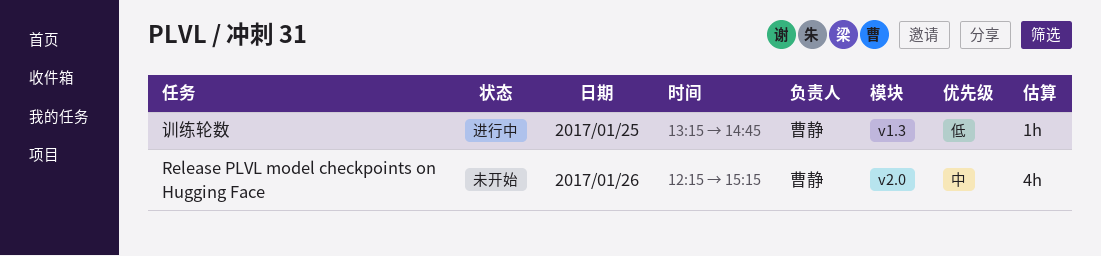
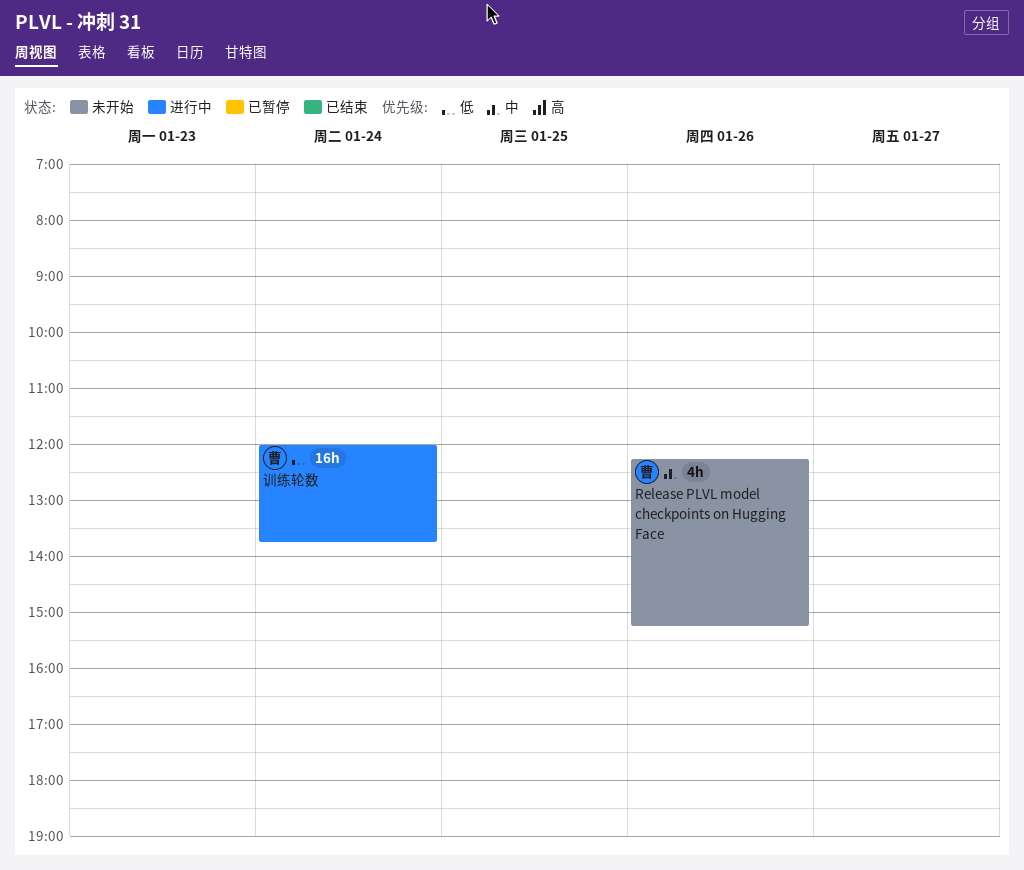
训练轮数, estimate: 1h -> 16h
训练轮数, day: Jan 25 -> Jan 24
训练轮数, begins: 13:15 -> 12:00
训练轮数, ends: 14:45 -> 13:45

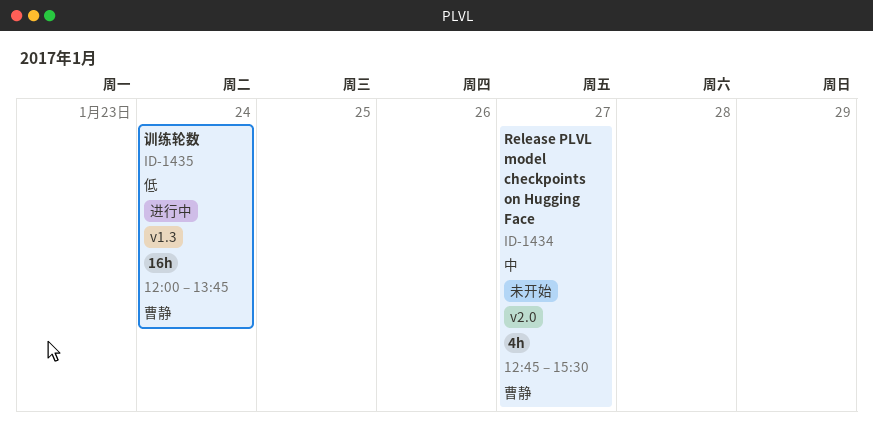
Release PLVL model checkpoints on Hugging Face, day: Jan 26 -> Jan 27
Release PLVL model checkpoints on Hugging Face, begins: 12:15 -> 12:45
Release PLVL model checkpoints on Hugging Face, ends: 15:15 -> 15:30

